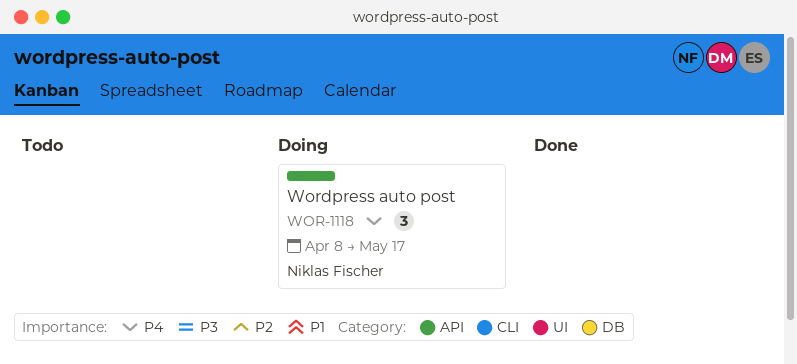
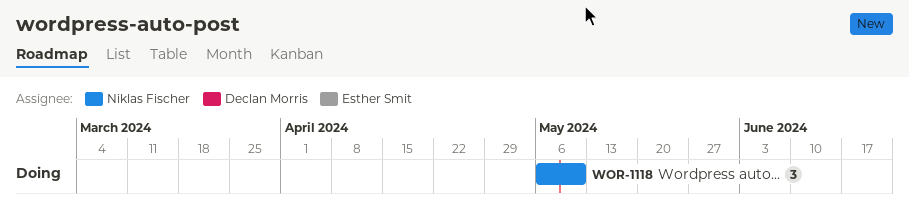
WOR-1118, start: Apr 8 -> May 6
WOR-1118, due: May 17 -> May 10

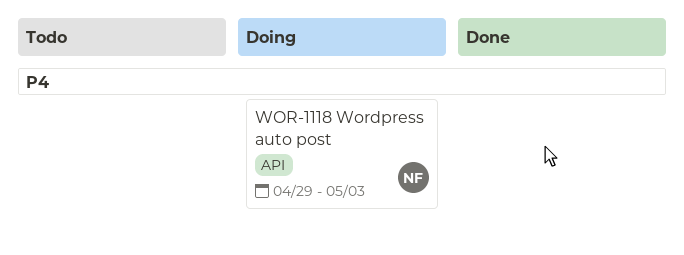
WOR-1118, start: May 6 -> Apr 29
WOR-1118, due: May 10 -> May 3

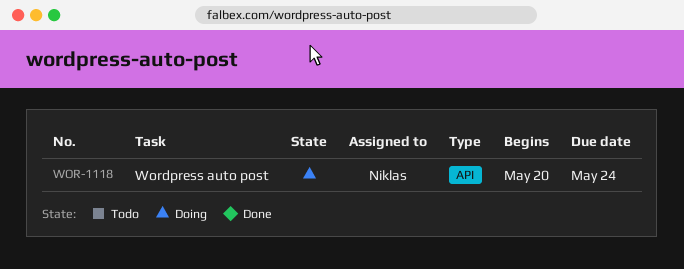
WOR-1118, start: Apr 29 -> May 20
WOR-1118, due: May 3 -> May 24

